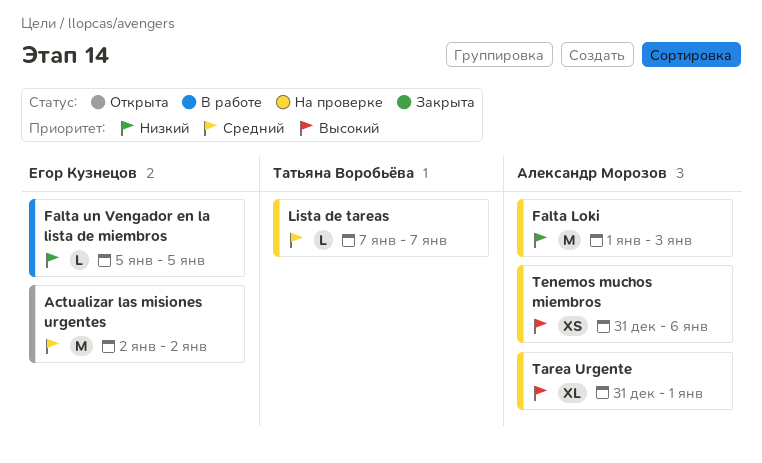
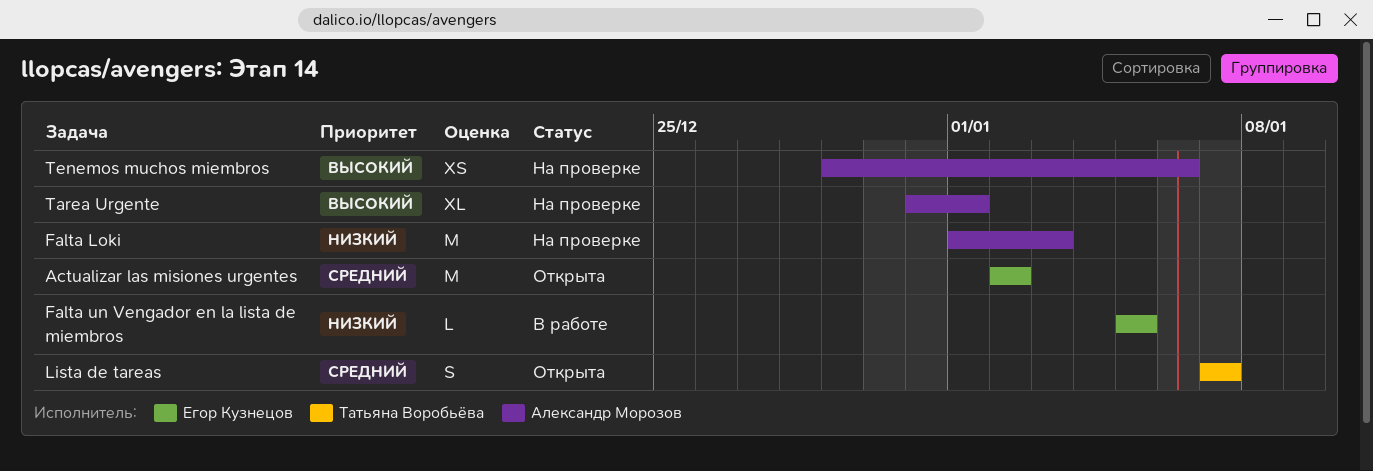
Lista de tareas, status: На проверке -> Открыта
Lista de tareas, estimate: L -> S
Tenemos muchos miembros, start: Dec 31 -> Dec 29

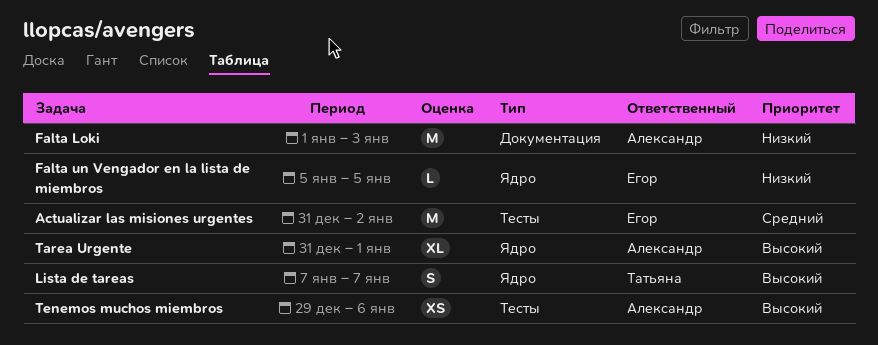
Actualizar las misiones urgentes, start: Jan 2 -> Dec 31
Lista de tareas, priority: Средний -> Высокий

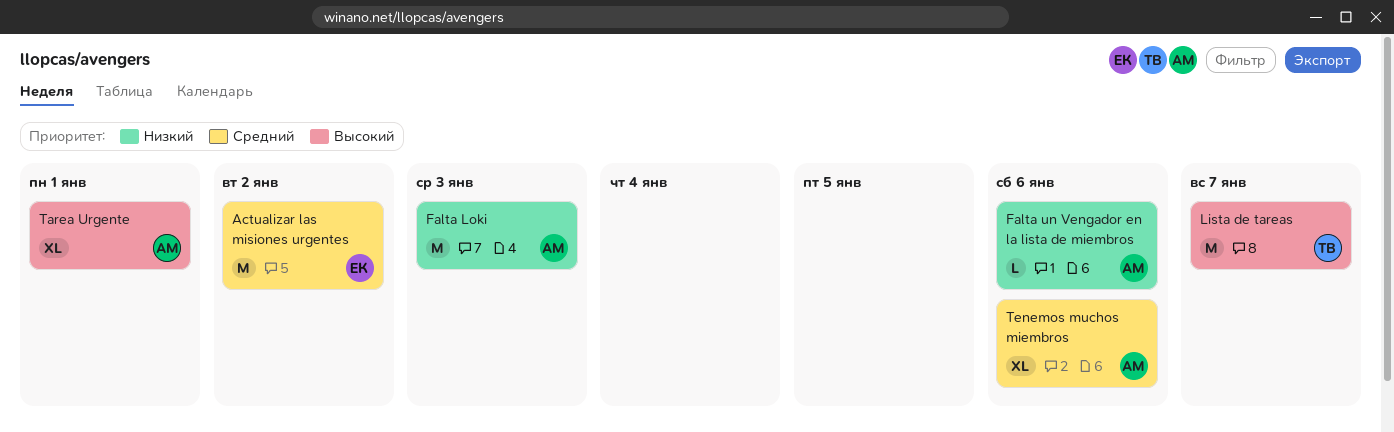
Falta un Vengador en la lista de miembros, owner: Егор -> Александр
Falta un Vengador en la lista de miembros, due: Jan 5 -> Jan 6
Lista de tareas, estimate: S -> M
Tenemos muchos miembros, priority: Высокий -> Средний
Tenemos muchos miembros, estimate: XS -> XL

